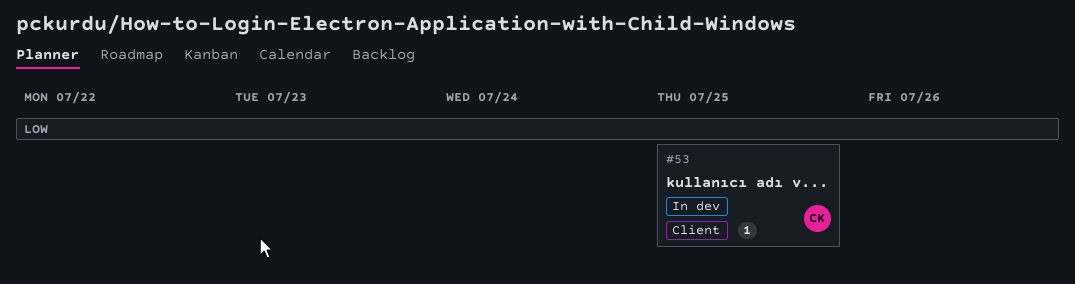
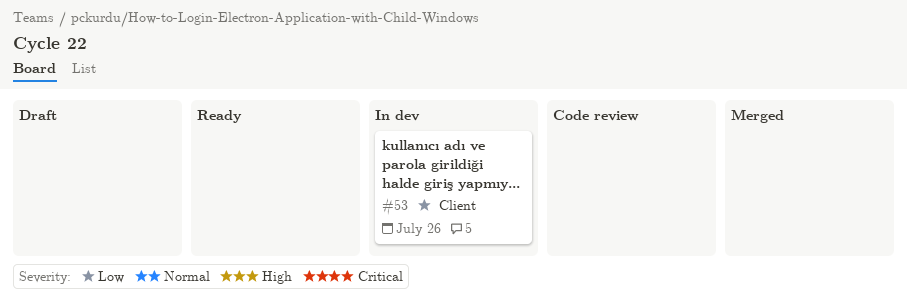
#53, due: Jul 25 -> Jul 26

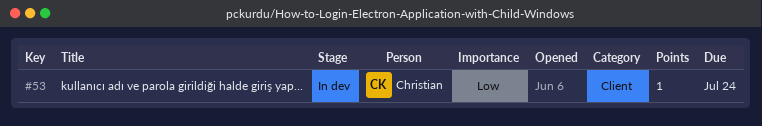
#53, due: Jul 26 -> Jul 24

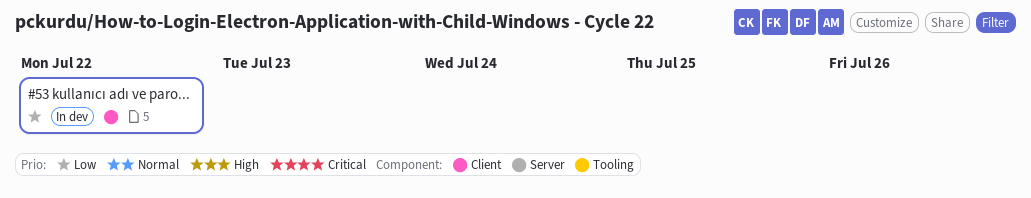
#53, due: Jul 24 -> Jul 22

